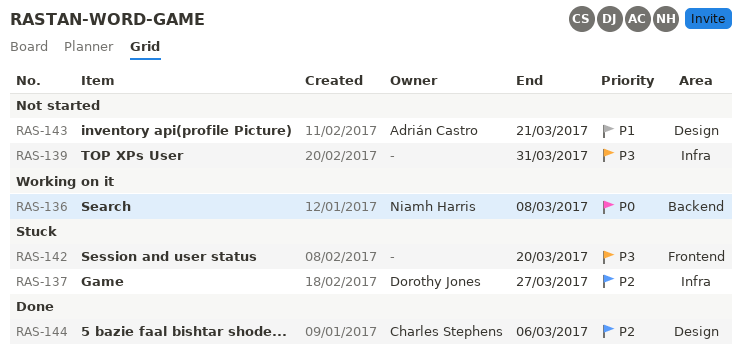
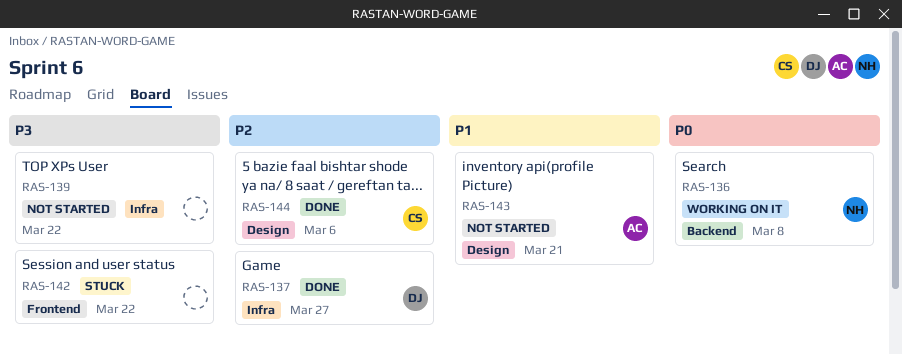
RAS-137, status: Stuck -> Done
RAS-139, due: Mar 31 -> Mar 22
RAS-142, due: Mar 20 -> Mar 22

